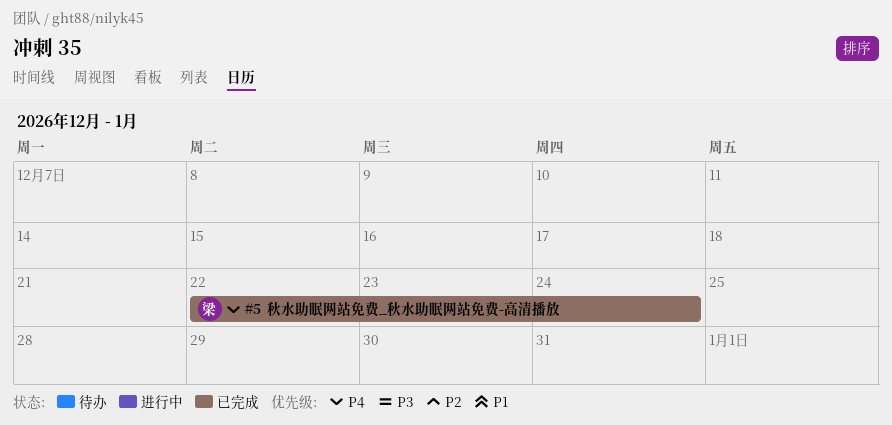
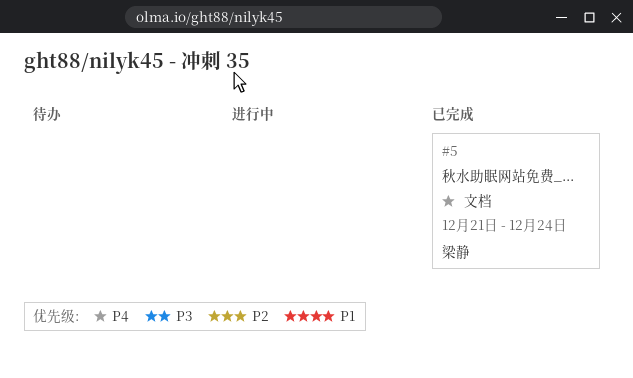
#5, start: Dec 22 -> Dec 21

